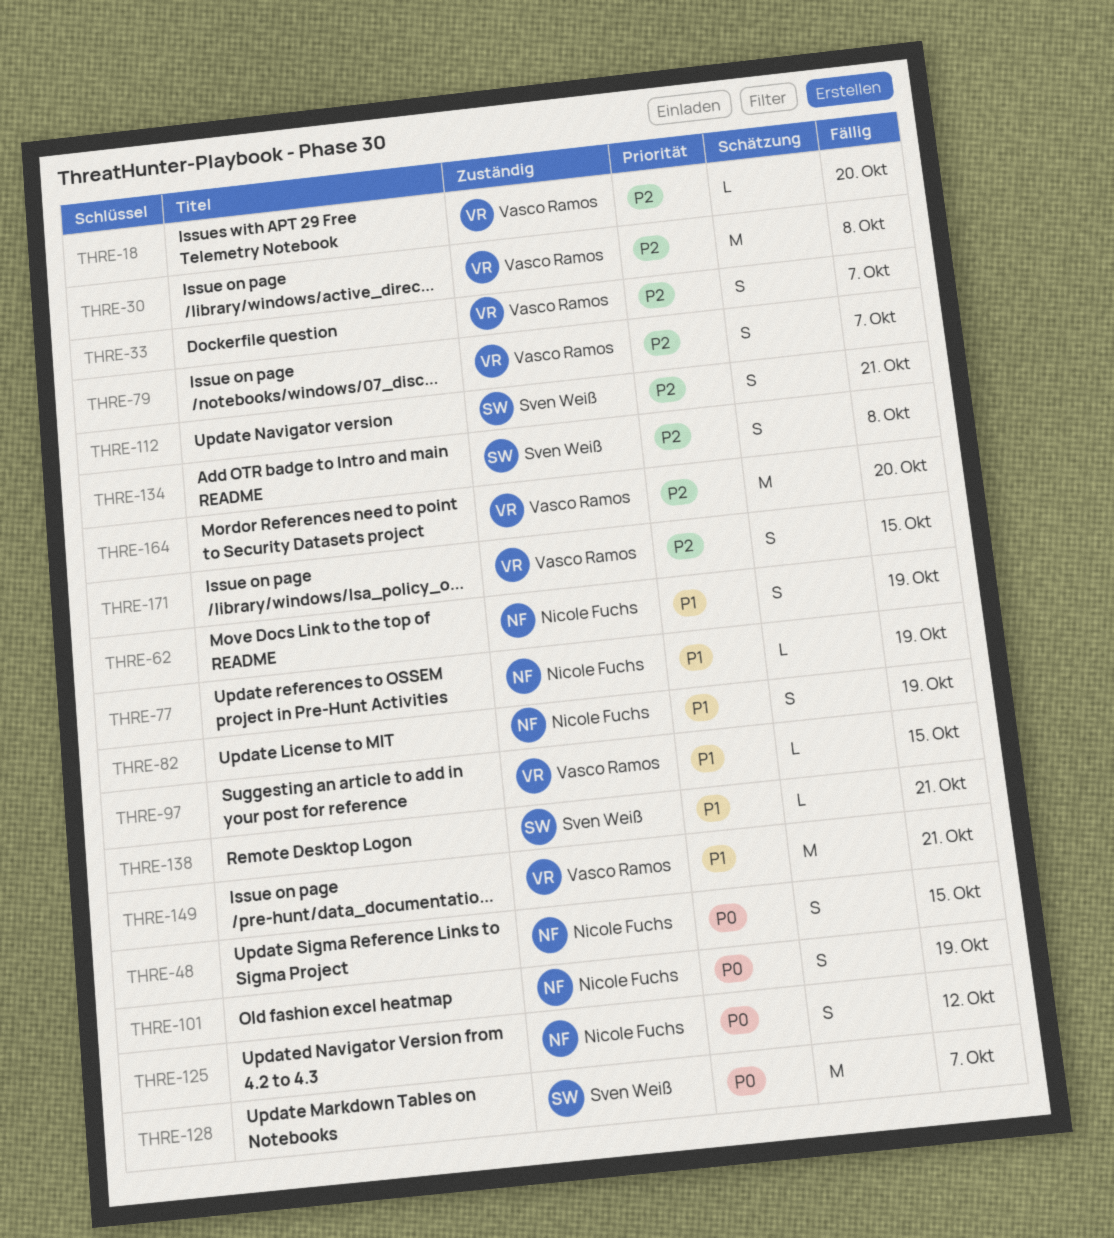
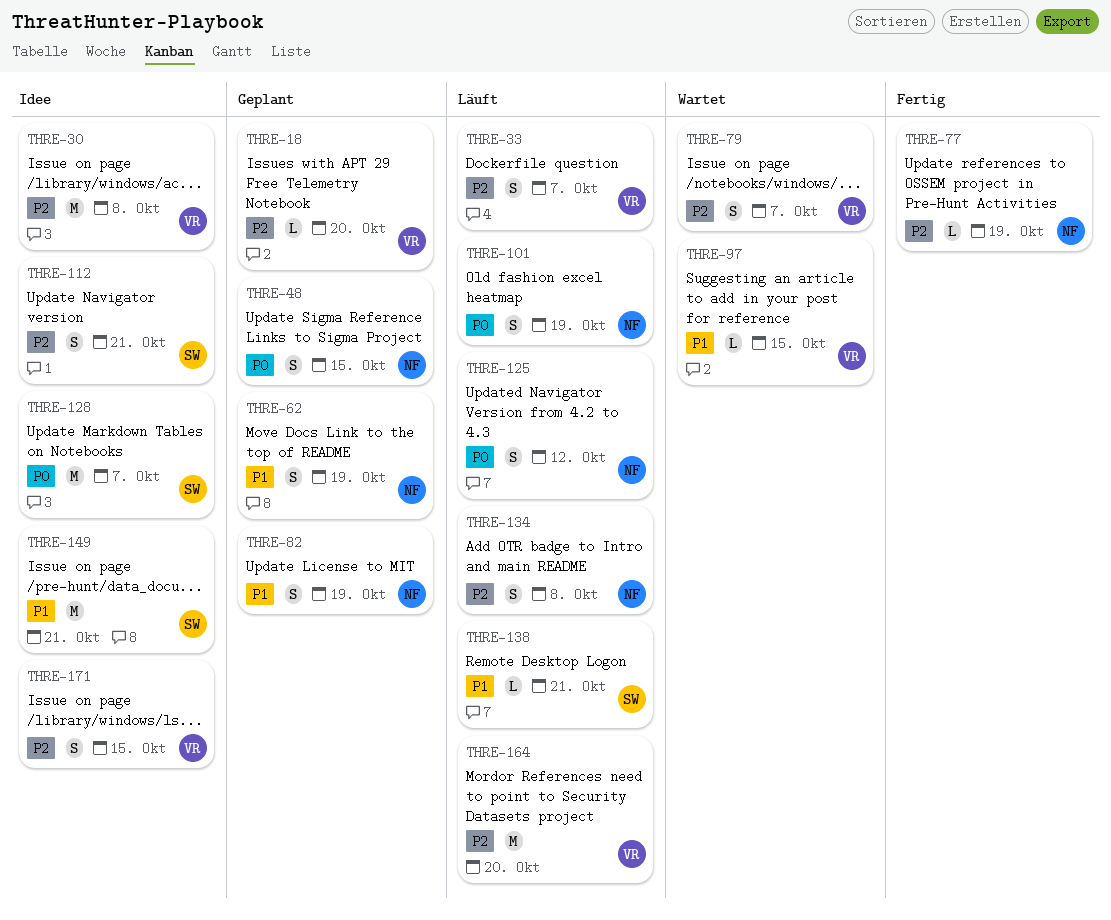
THRE-77, priority: P1 -> P2
THRE-134, owner: Sven Weiß -> Nicole Fuchs
THRE-149, owner: Vasco Ramos -> Sven Weiß

